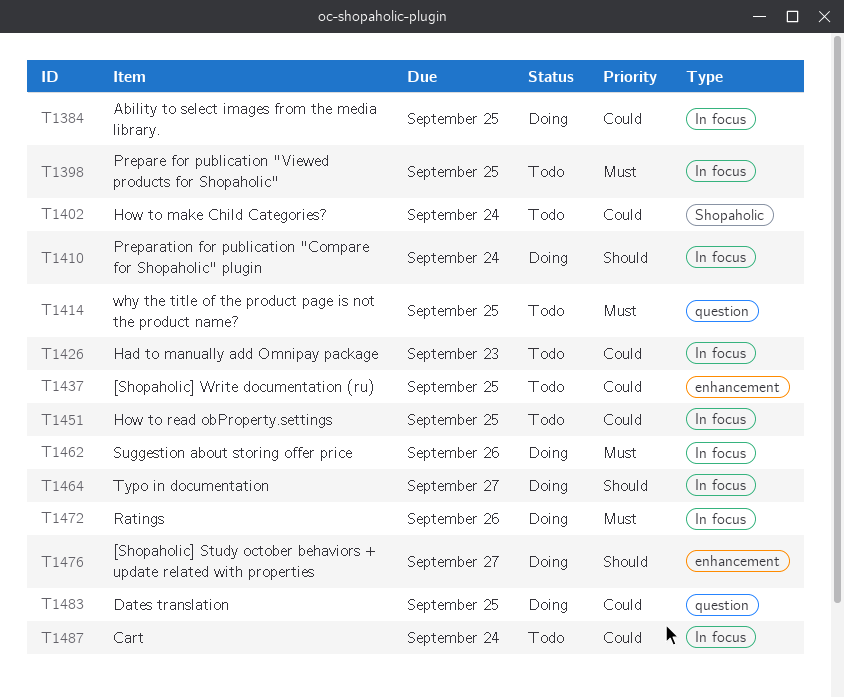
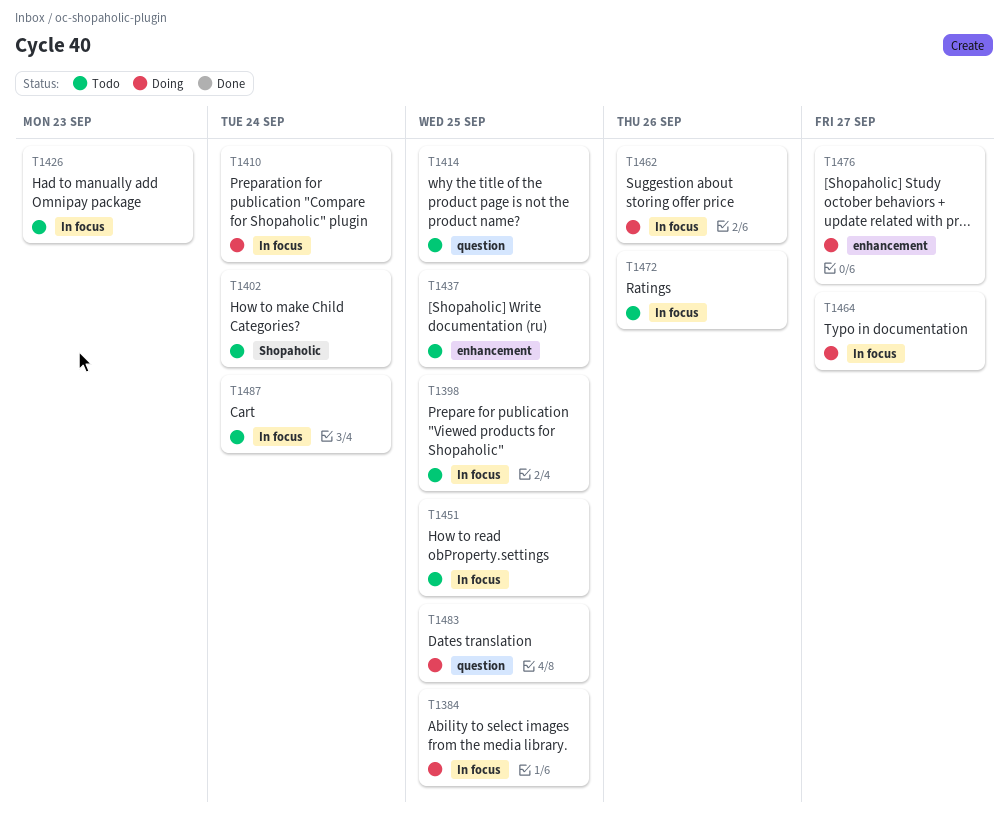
T1472, status: Doing -> Todo

